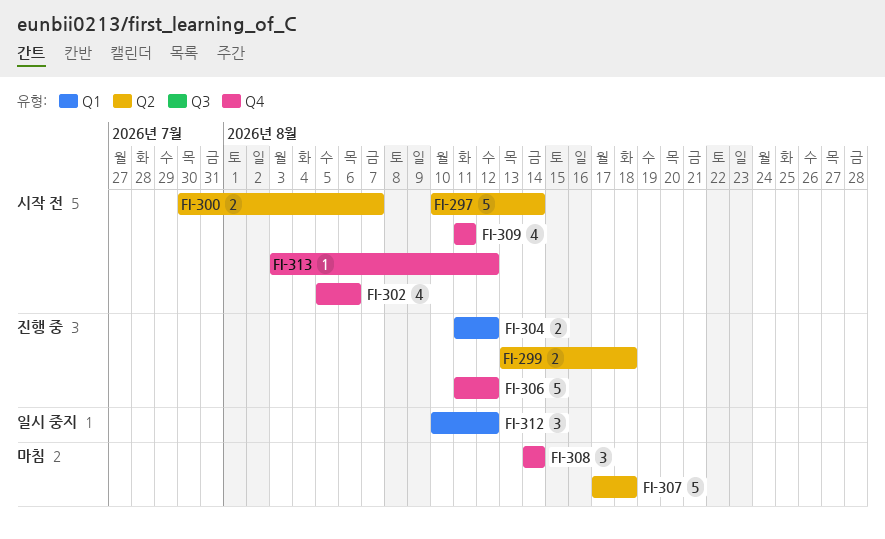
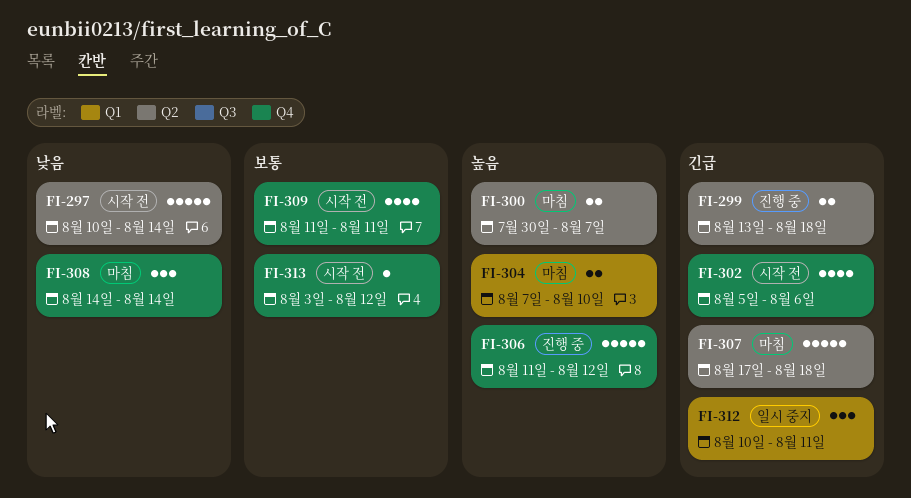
FI-300, status: 시작 전 -> 마침
FI-304, status: 진행 중 -> 마침
FI-304, start: Aug 11 -> Aug 7
FI-304, due: Aug 12 -> Aug 10
FI-312, due: Aug 12 -> Aug 11

